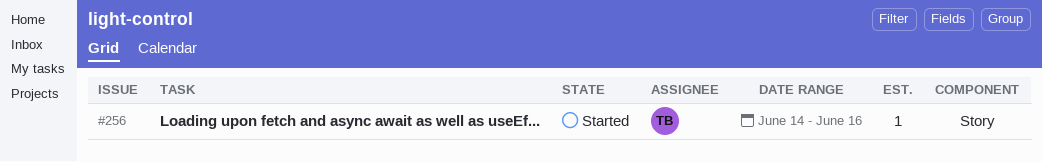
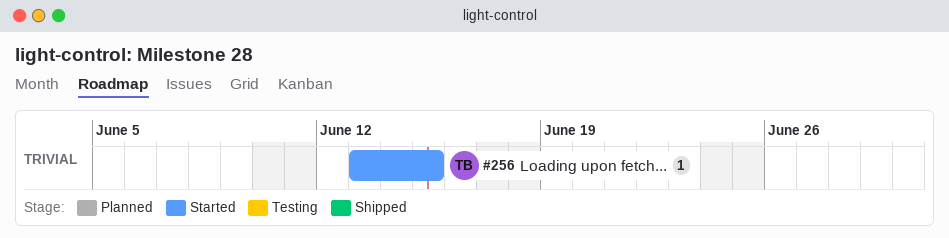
#256, start: Jun 14 -> Jun 13
#256, due: Jun 16 -> Jun 15

